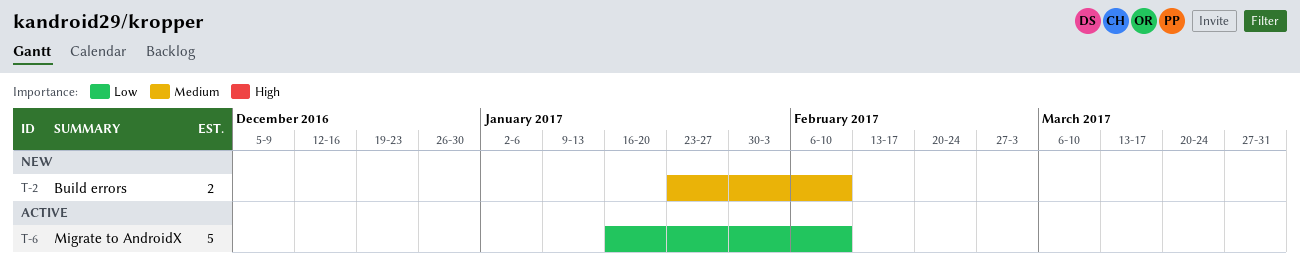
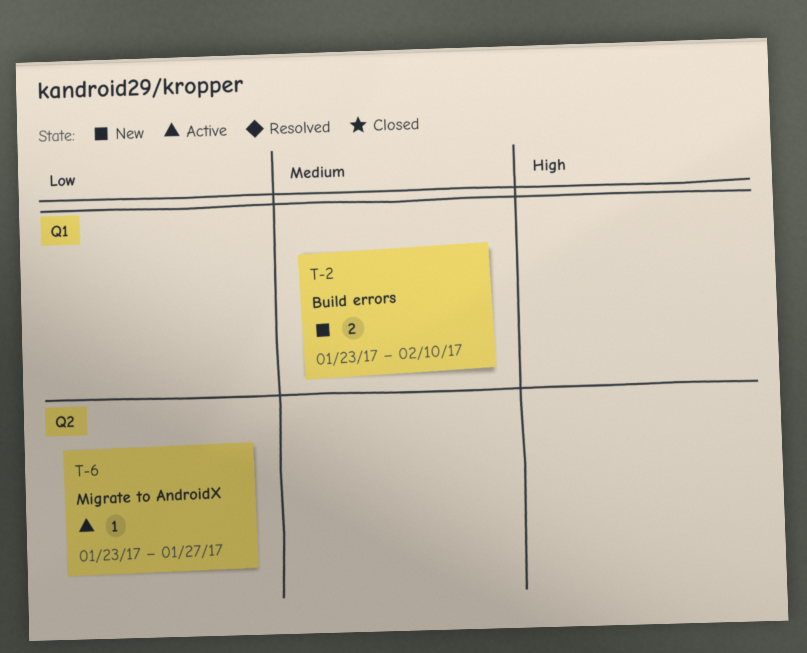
T-6, estimate: 5 -> 1
T-6, start: Jan 16 -> Jan 23
T-6, due: Feb 10 -> Jan 27

